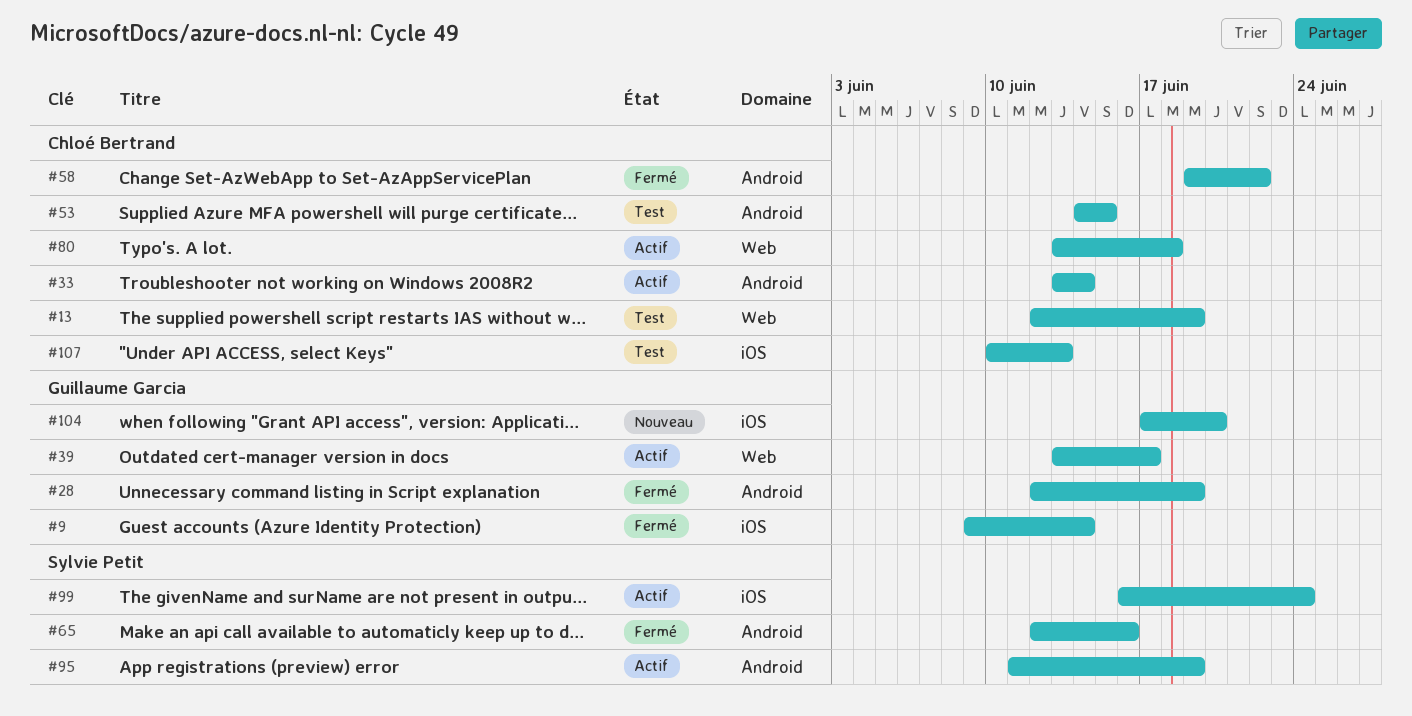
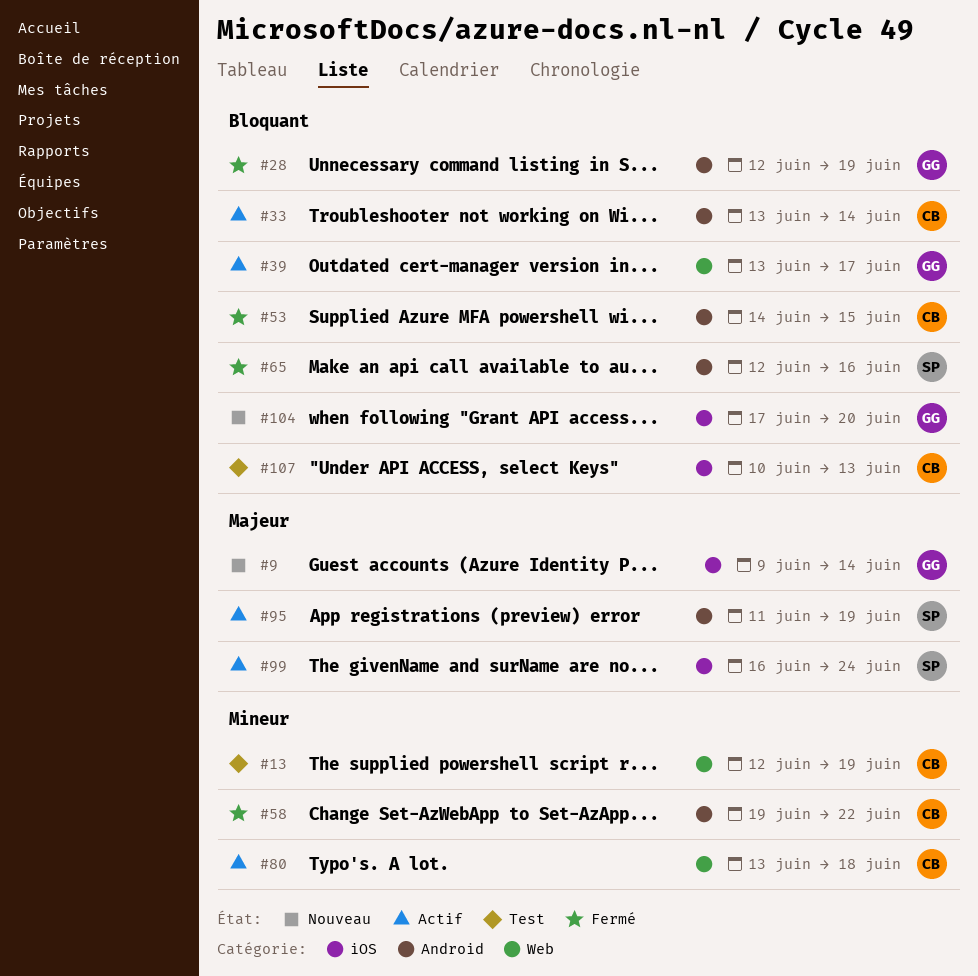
#9, status: Fermé -> Nouveau
#53, status: Test -> Fermé

